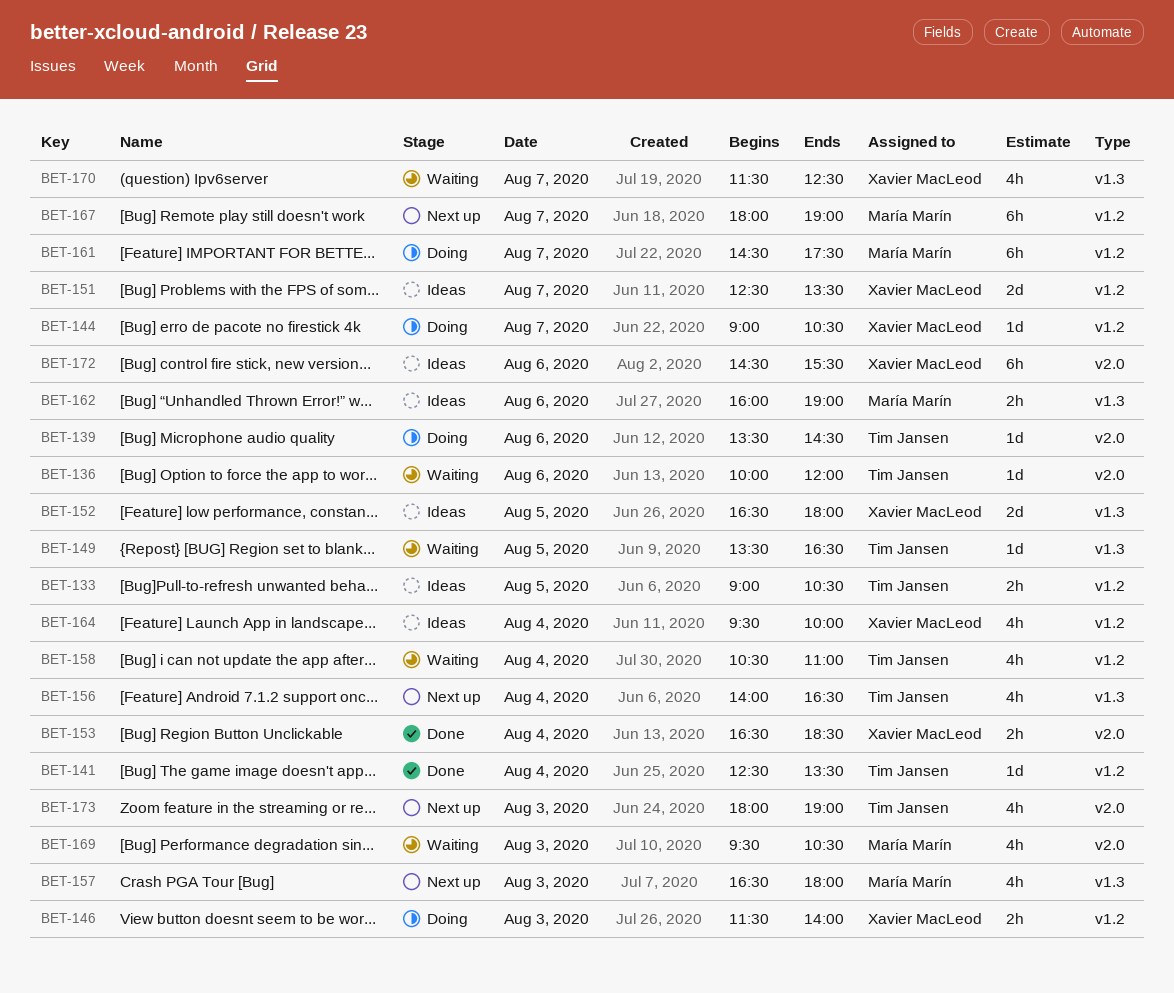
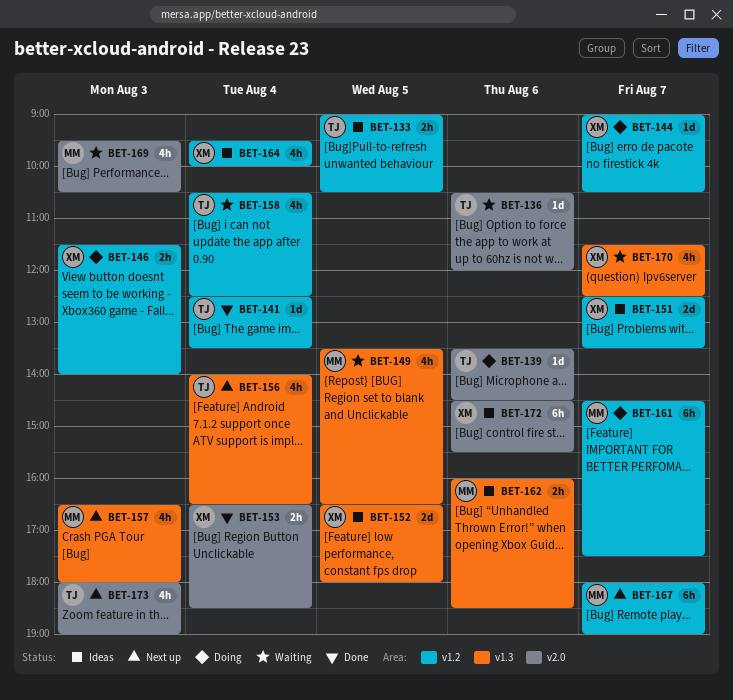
BET-136, begins: 10:00 -> 10:30
BET-149, owner: Tim Jansen -> María Marín
BET-149, estimate: 1d -> 4h
BET-158, ends: 11:00 -> 12:30
BET-162, ends: 19:00 -> 18:30

